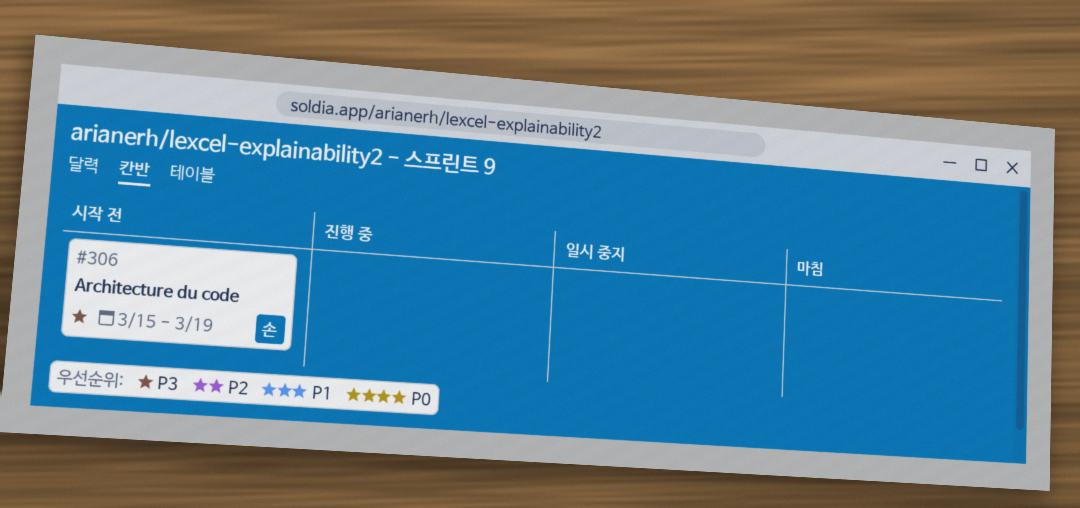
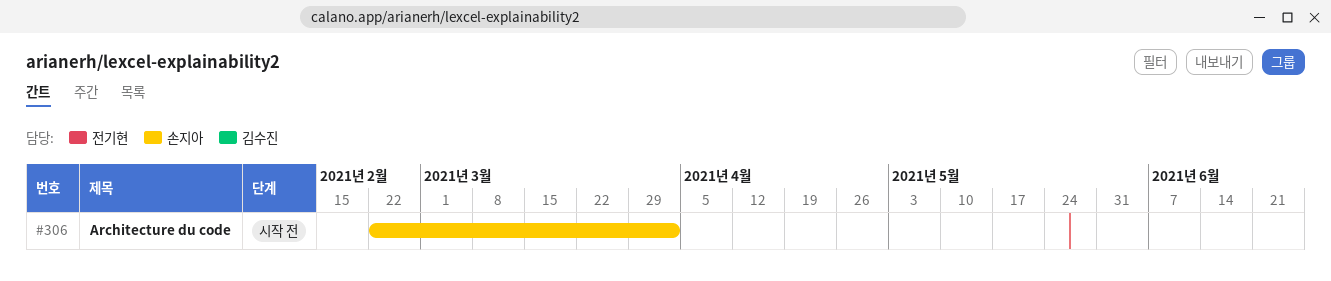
#306, start: Mar 15 -> Feb 22
#306, due: Mar 19 -> Apr 2

